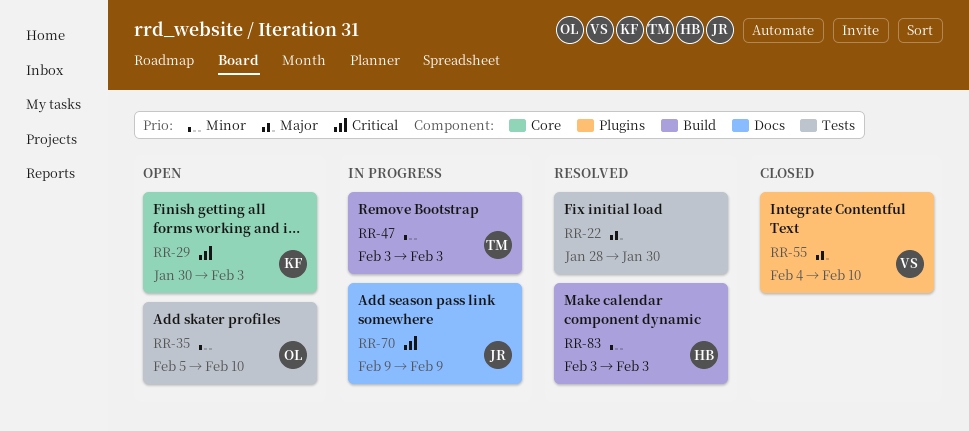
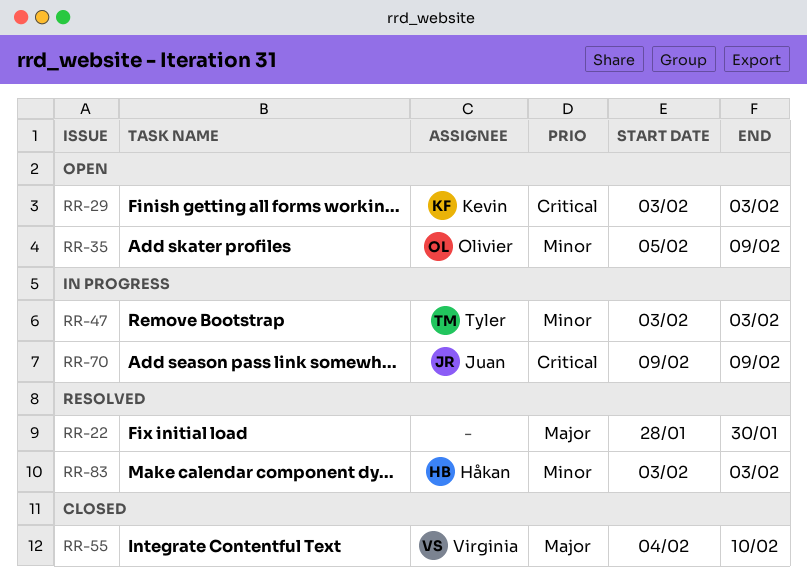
RR-29, start: Jan 30 -> Feb 3
RR-35, due: Feb 10 -> Feb 9

